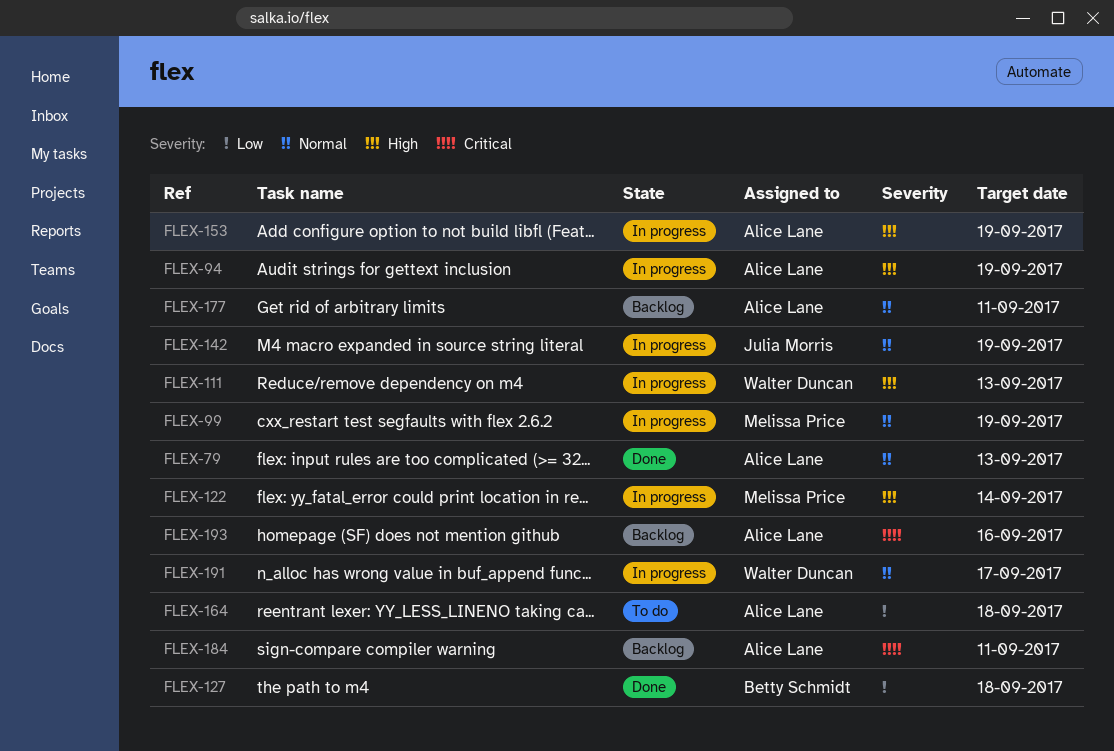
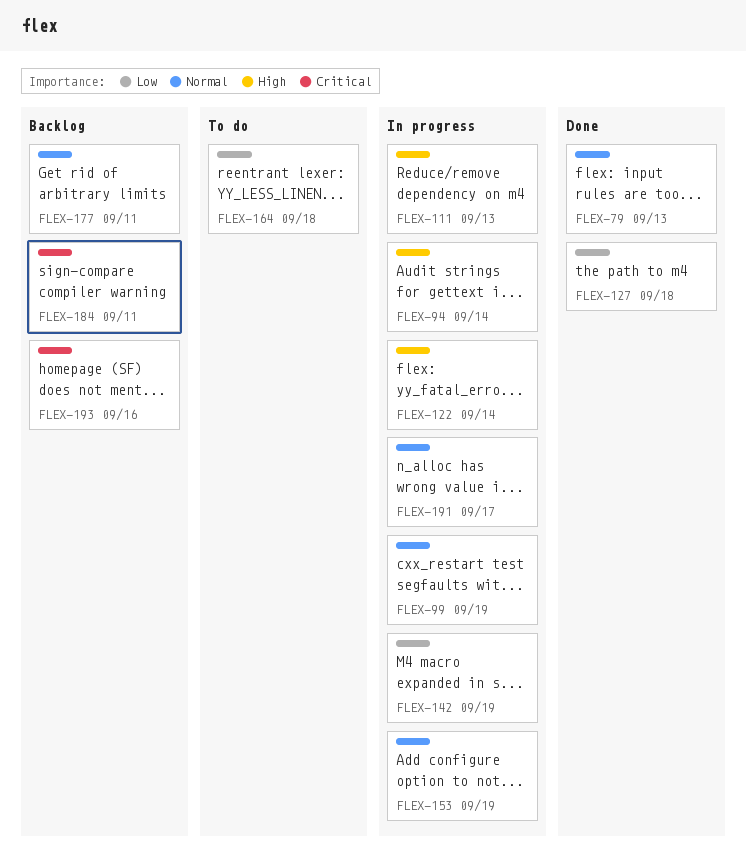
FLEX-94, due: Sep 19 -> Sep 14
FLEX-142, priority: Normal -> Low
FLEX-153, priority: High -> Normal

